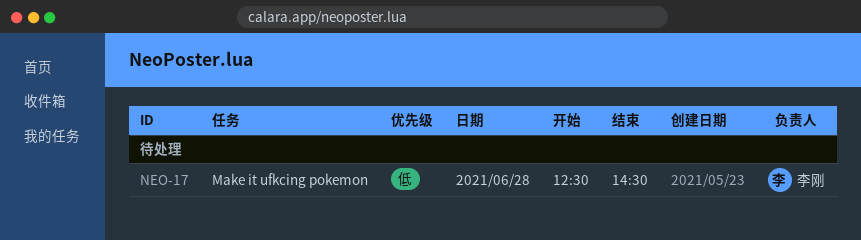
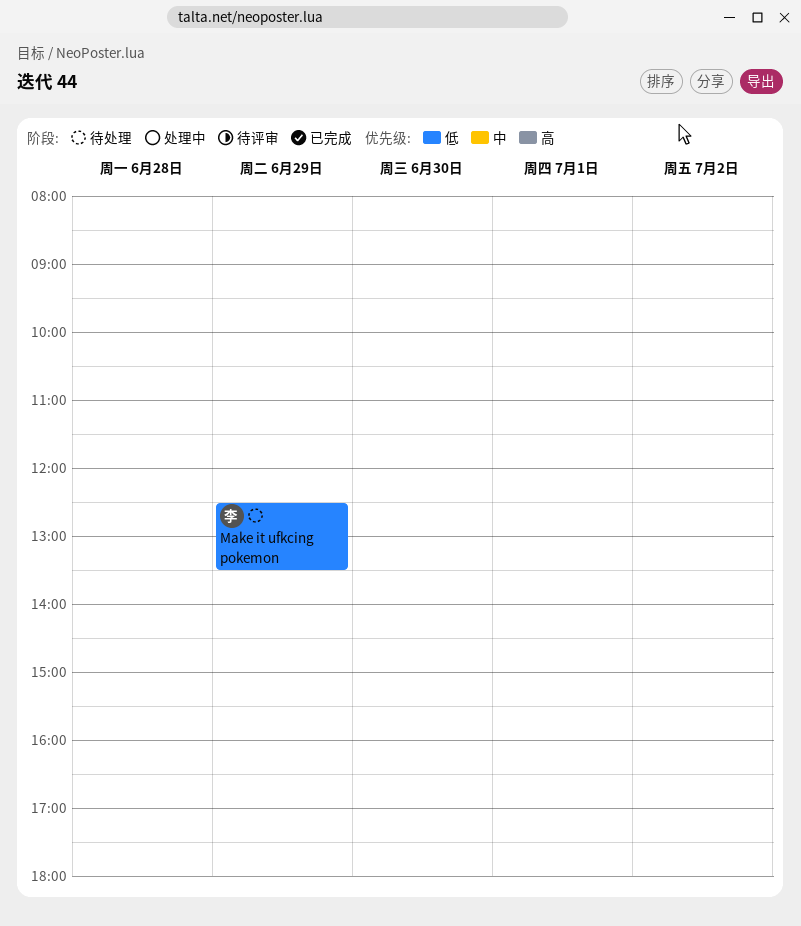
Make it ufkcing pokemon, day: Jun 28 -> Jun 29
Make it ufkcing pokemon, ends: 14:30 -> 13:30

